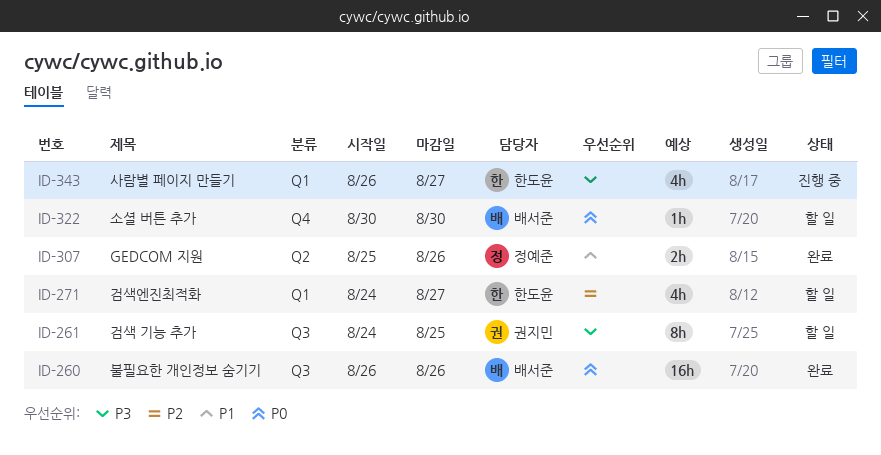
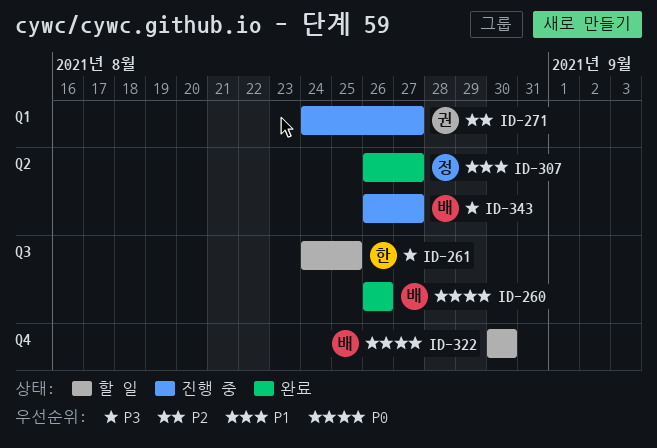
ID-261, owner: 권지민 -> 한도윤
ID-271, status: 할 일 -> 진행 중
ID-271, owner: 한도윤 -> 권지민
ID-307, start: Aug 25 -> Aug 26
ID-307, due: Aug 26 -> Aug 27
ID-343, owner: 한도윤 -> 배서준
ID-343, label: Q1 -> Q2

